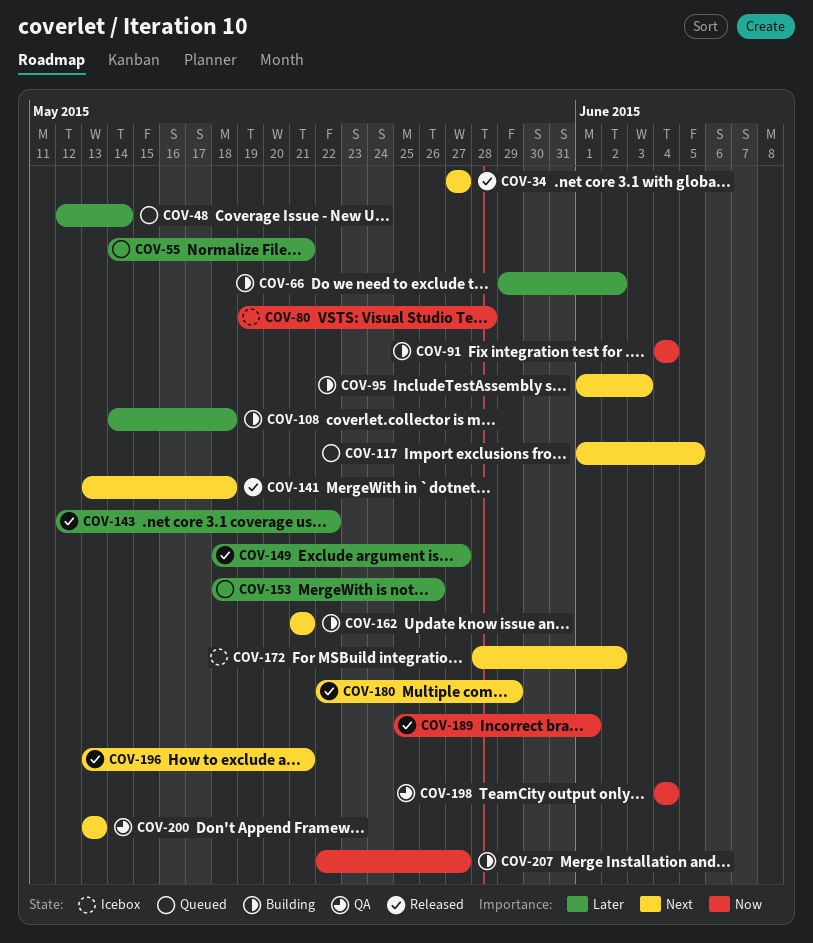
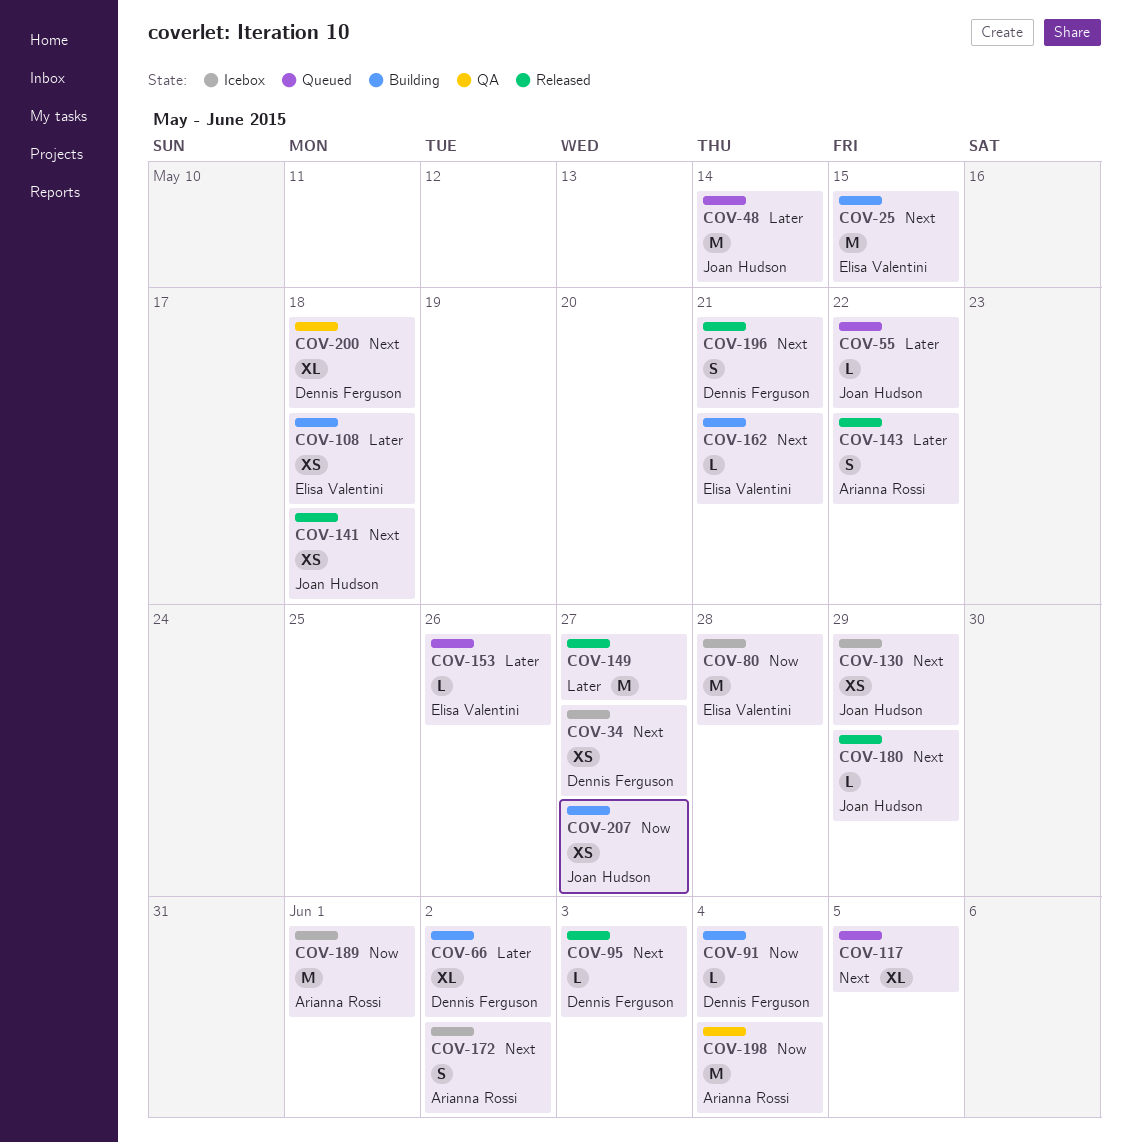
COV-25: none -> present
COV-34, status: Released -> Icebox
COV-55, due: May 21 -> May 22
COV-95, status: Building -> Released
COV-130: none -> present
COV-189, status: Released -> Icebox
COV-200, due: May 13 -> May 18

